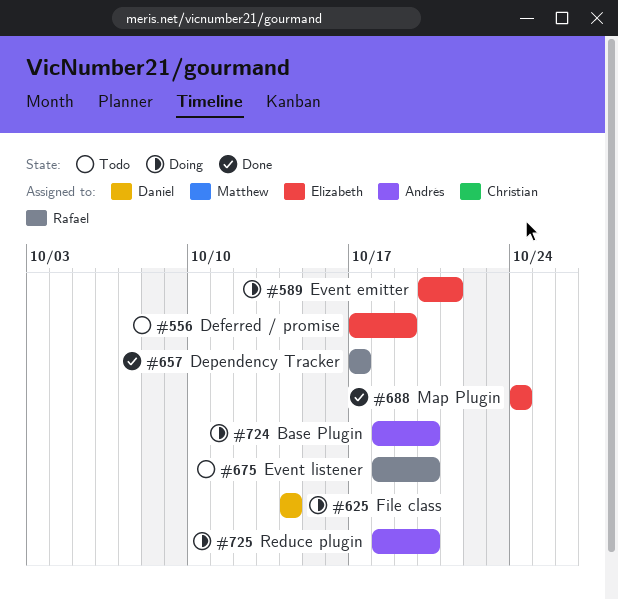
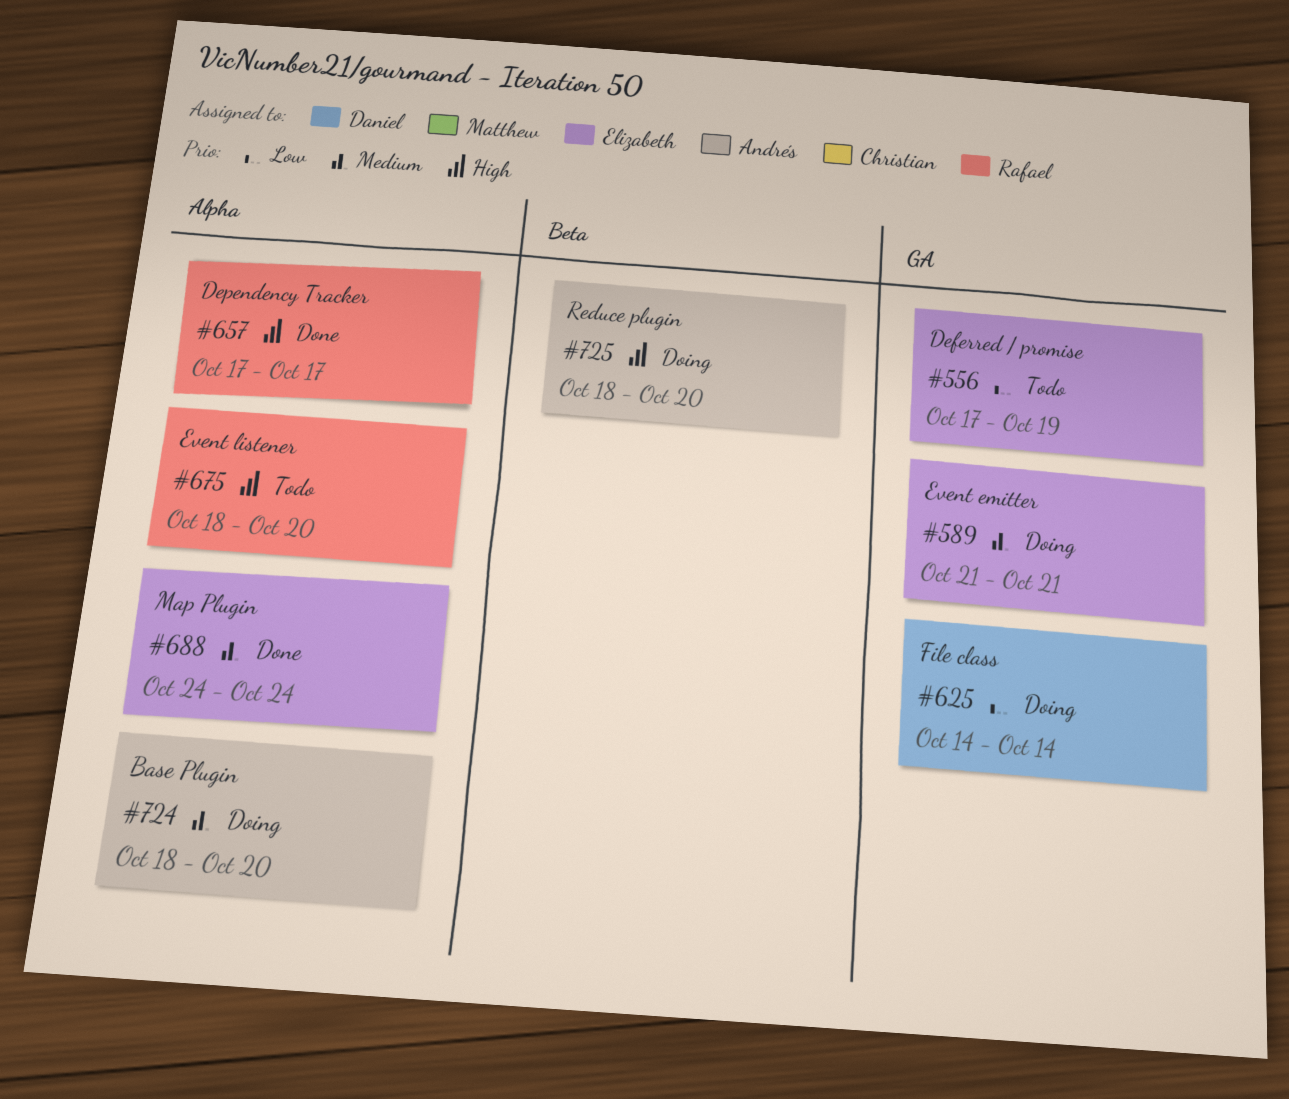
#589, start: Oct 20 -> Oct 21

